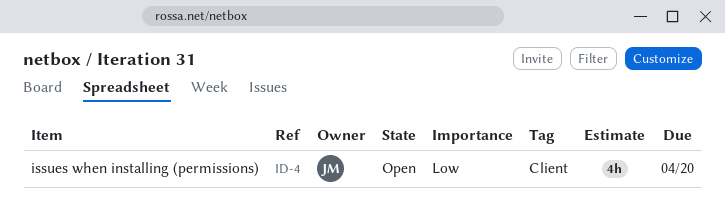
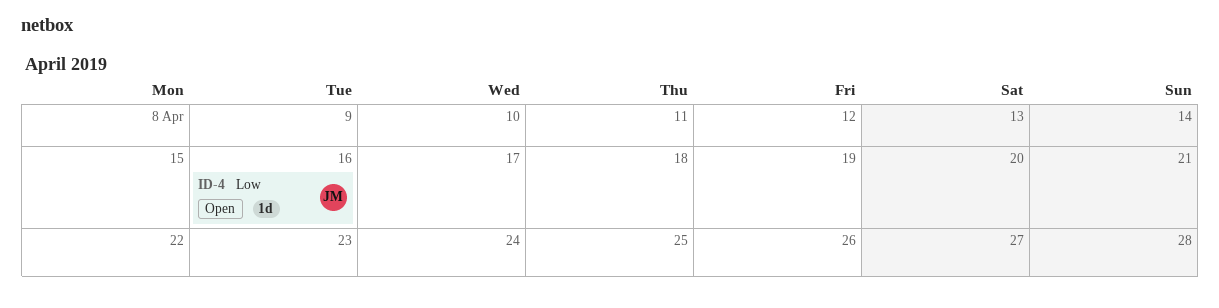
ID-4, estimate: 4h -> 1d
ID-4, due: Apr 20 -> Apr 16

